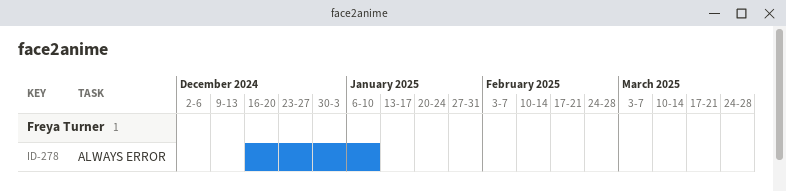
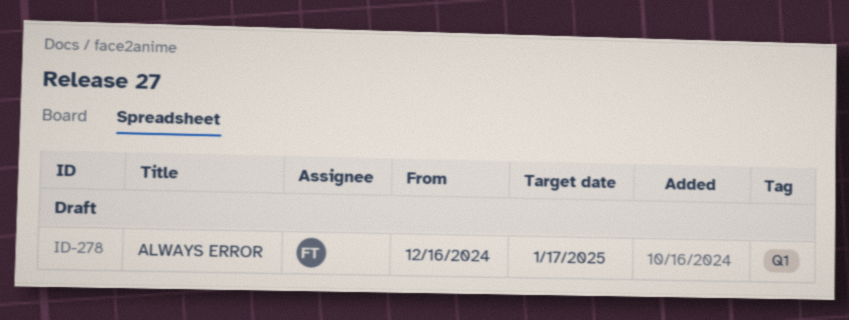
ID-278, due: Jan 10 -> Jan 17

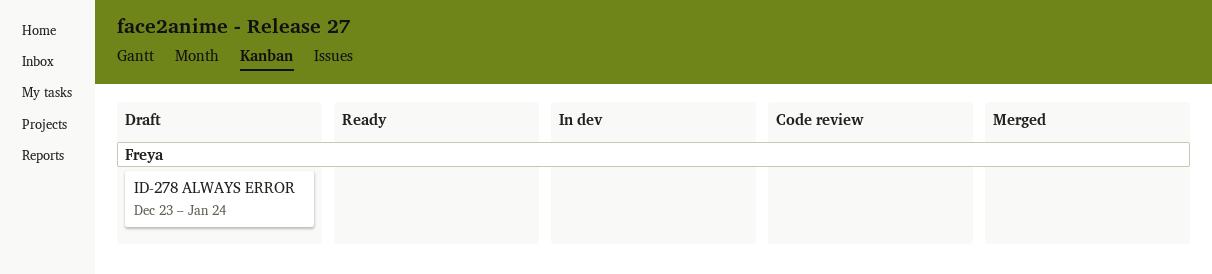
ID-278, start: Dec 16 -> Dec 23
ID-278, due: Jan 17 -> Jan 24

